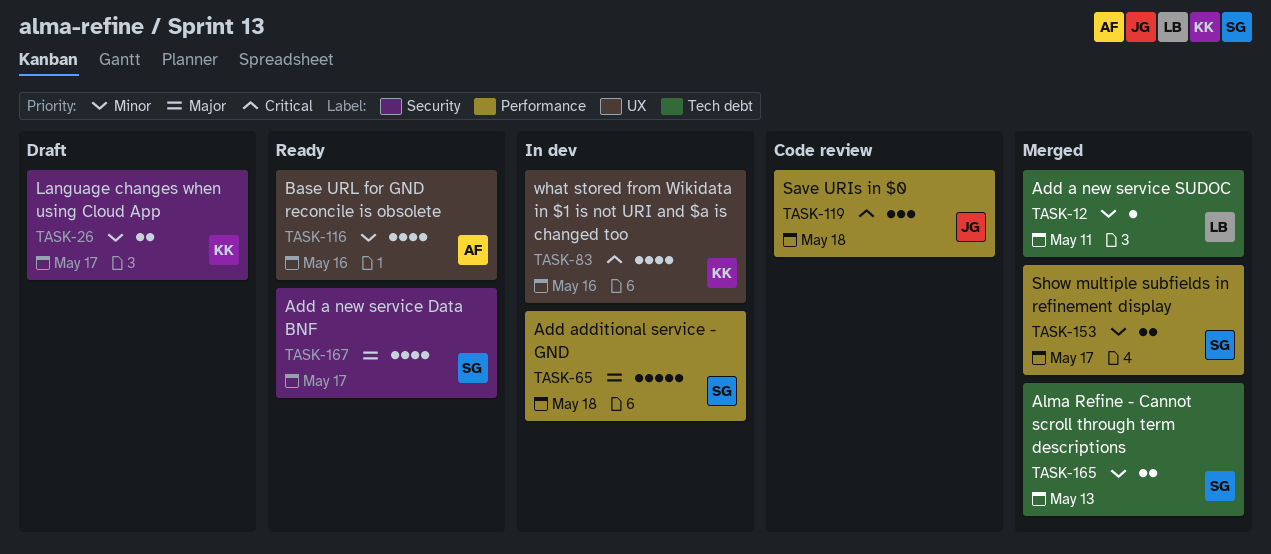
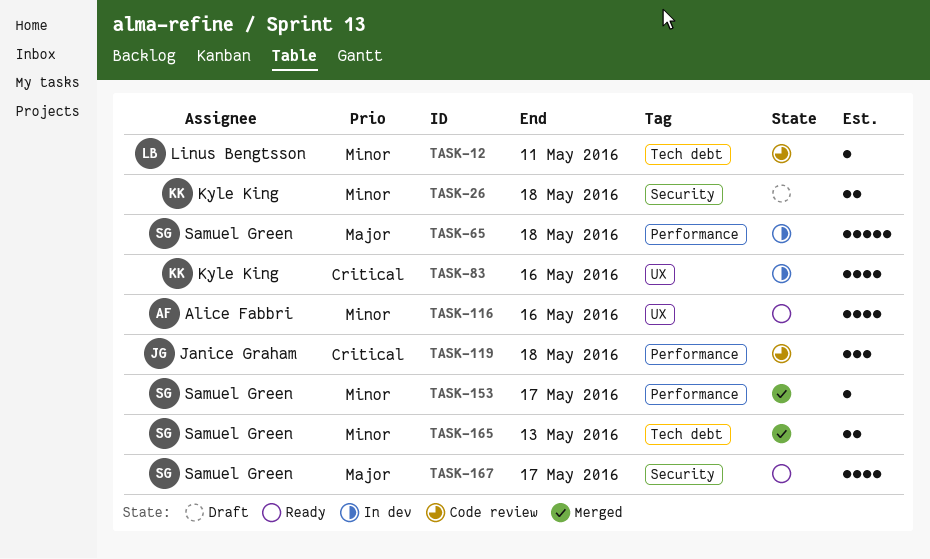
TASK-12, status: Merged -> Code review
TASK-26, due: May 17 -> May 18
TASK-153, estimate: 2 -> 1

